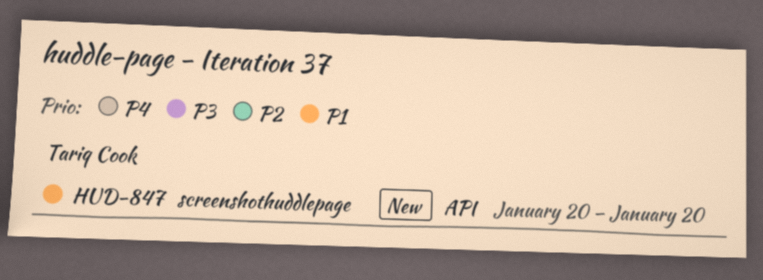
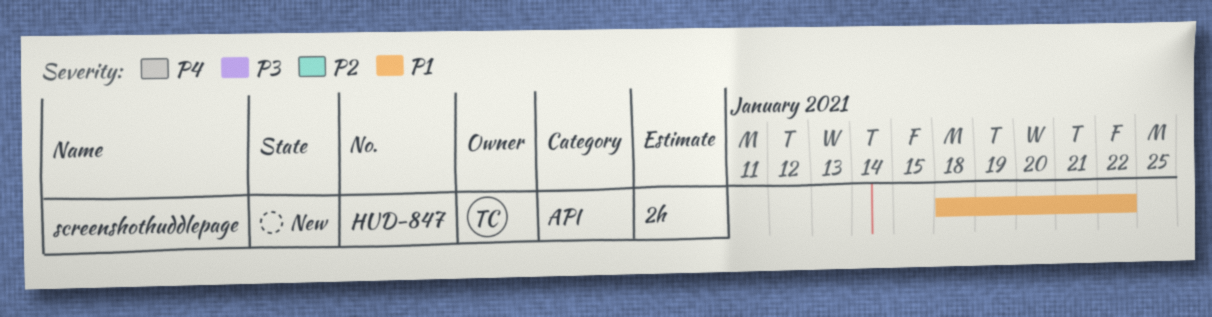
HUD-847, start: Jan 20 -> Jan 18
HUD-847, due: Jan 20 -> Jan 22

